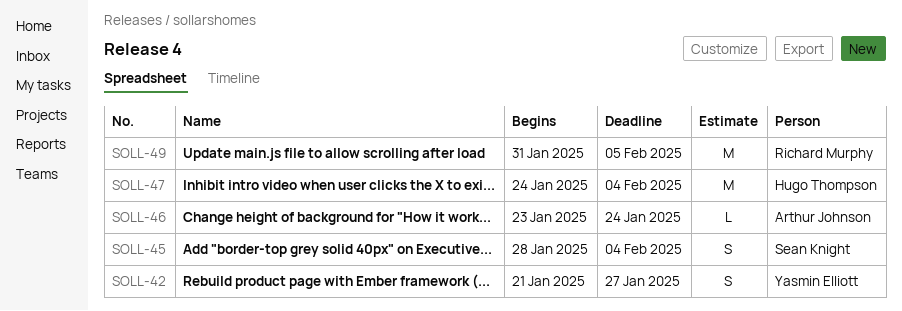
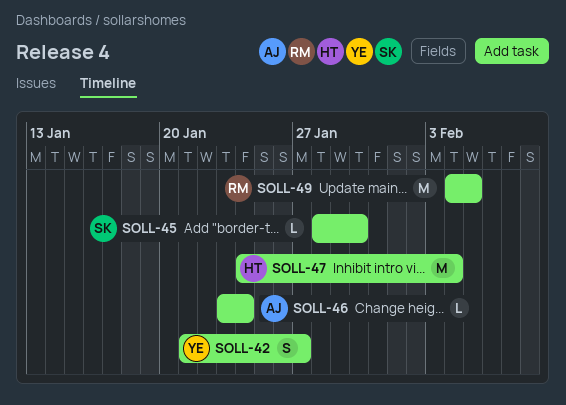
SOLL-45, estimate: S -> L
SOLL-45, due: Feb 4 -> Jan 30
SOLL-49, start: Jan 31 -> Feb 4

